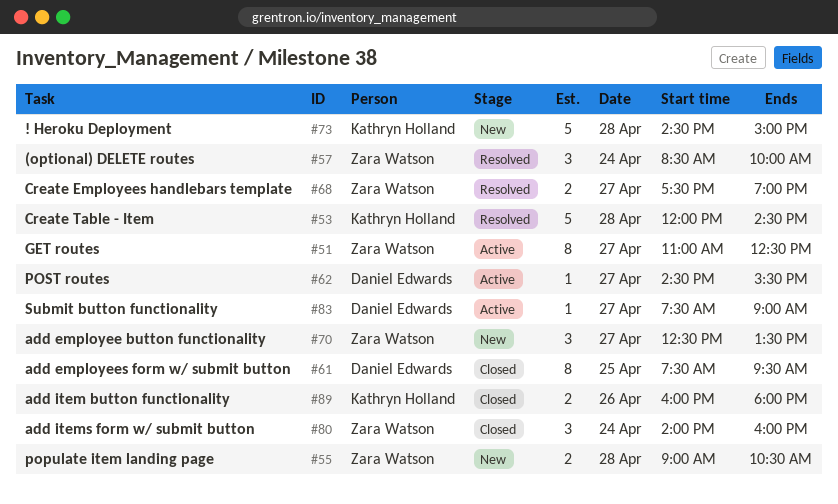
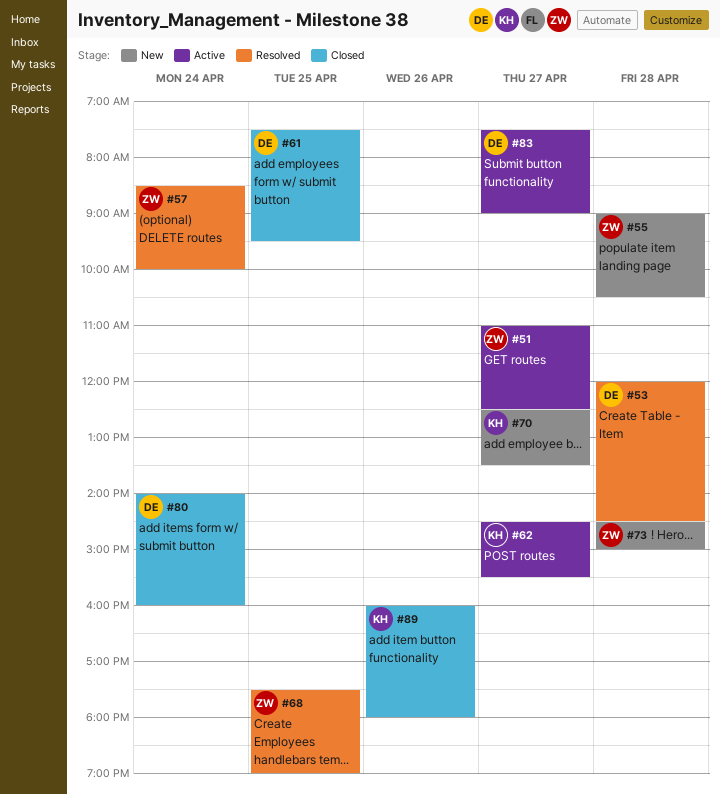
#53, owner: Kathryn Holland -> Daniel Edwards
#62, owner: Daniel Edwards -> Kathryn Holland
#68, day: Apr 27 -> Apr 25
#70, owner: Zara Watson -> Kathryn Holland
#73, owner: Kathryn Holland -> Zara Watson
#80, owner: Zara Watson -> Daniel Edwards

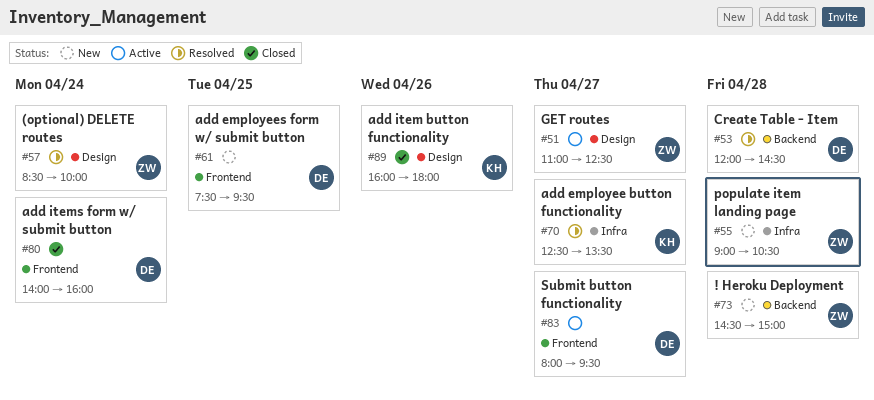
#61, status: Closed -> New
#62: present -> none
#68: present -> none
#70, status: New -> Resolved
#83, begins: 07:30 -> 08:00
#83, ends: 09:00 -> 09:30

